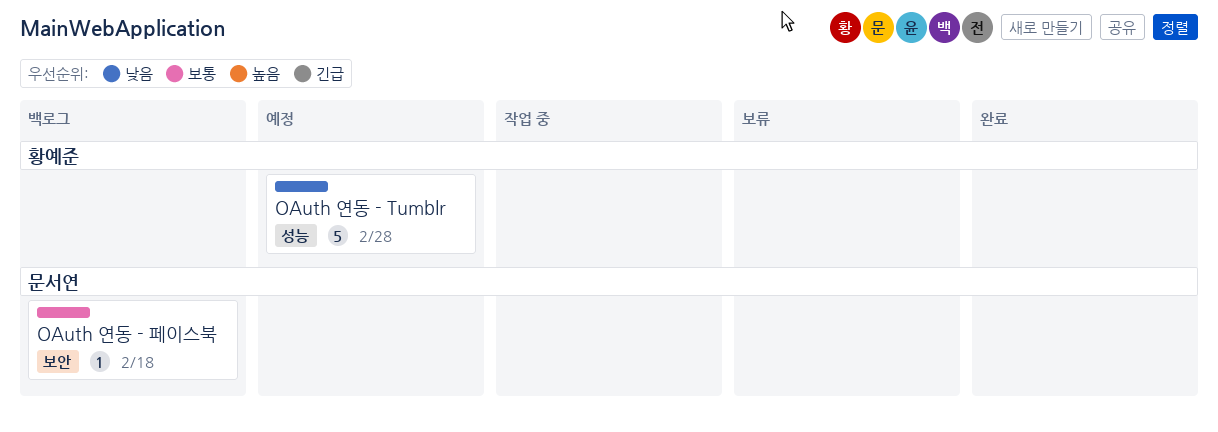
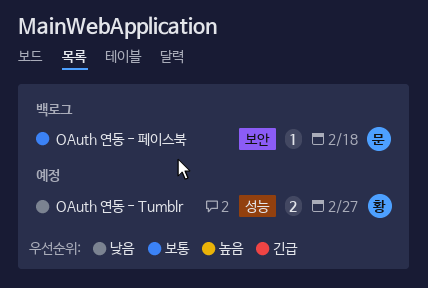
OAuth 연동 - Tumblr, estimate: 5 -> 2
OAuth 연동 - Tumblr, due: Feb 28 -> Feb 27

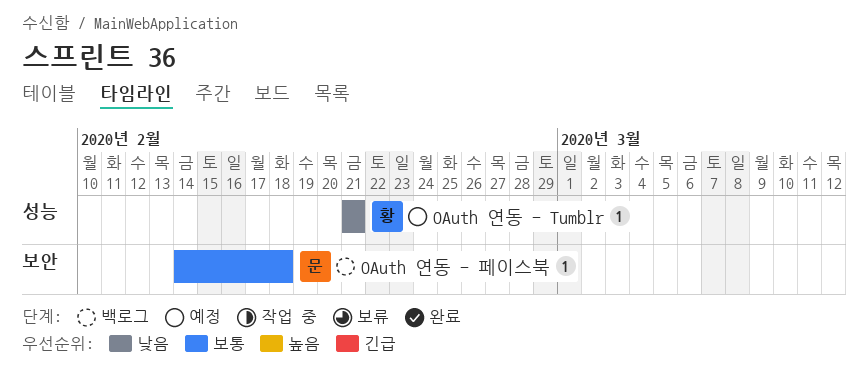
OAuth 연동 - Tumblr, estimate: 2 -> 1
OAuth 연동 - Tumblr, due: Feb 27 -> Feb 21

